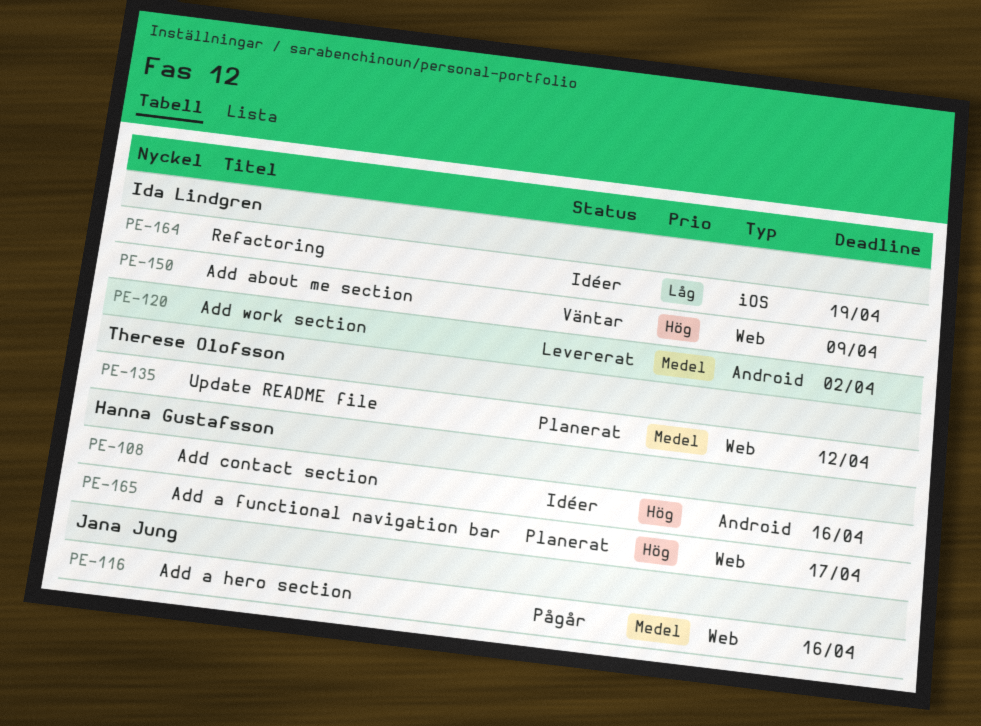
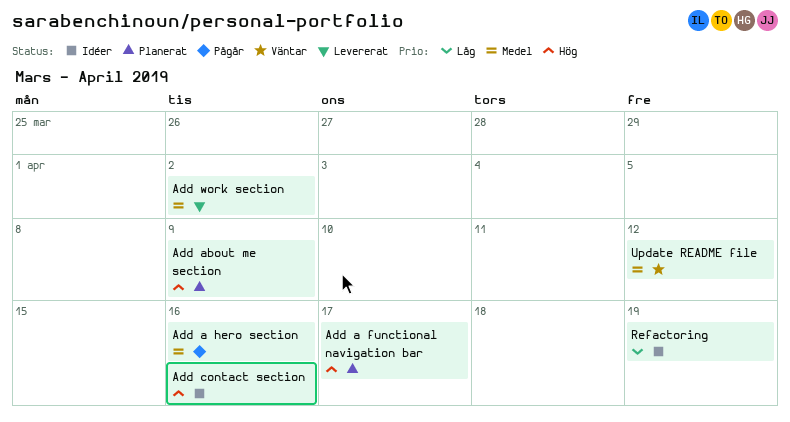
Add about me section, status: Väntar -> Planerat
Update README file, status: Planerat -> Väntar

